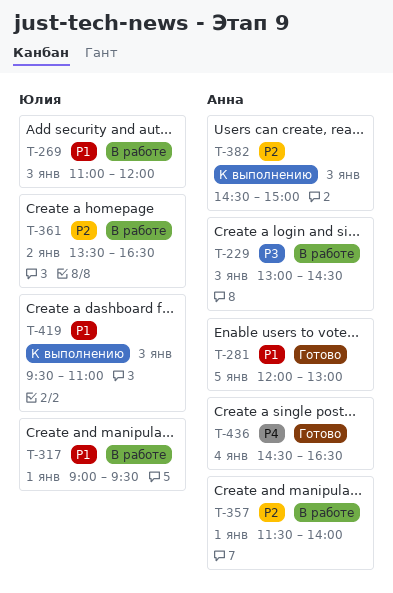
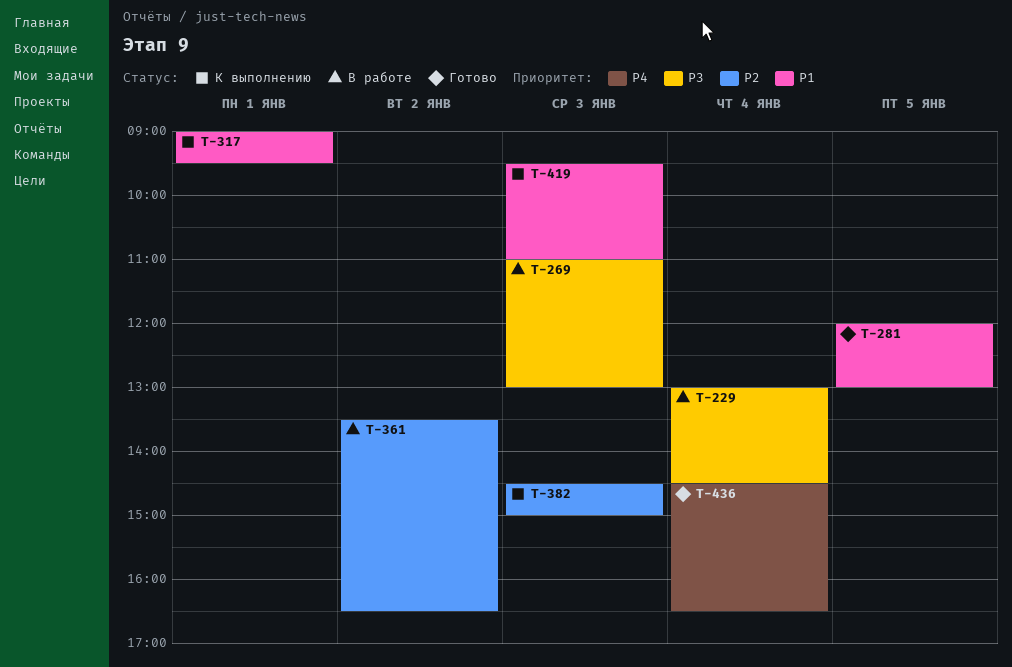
T-229, day: Jan 3 -> Jan 4
T-269, priority: P1 -> P3
T-269, ends: 12:00 -> 13:00
T-317, status: В работе -> К выполнению
T-357: present -> none

